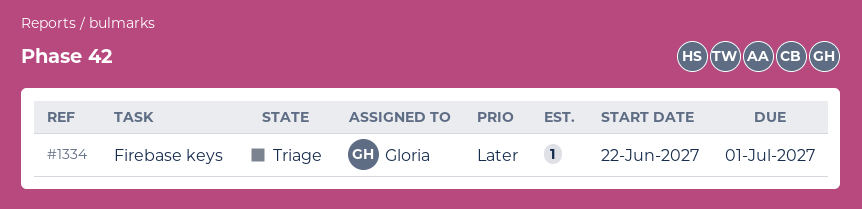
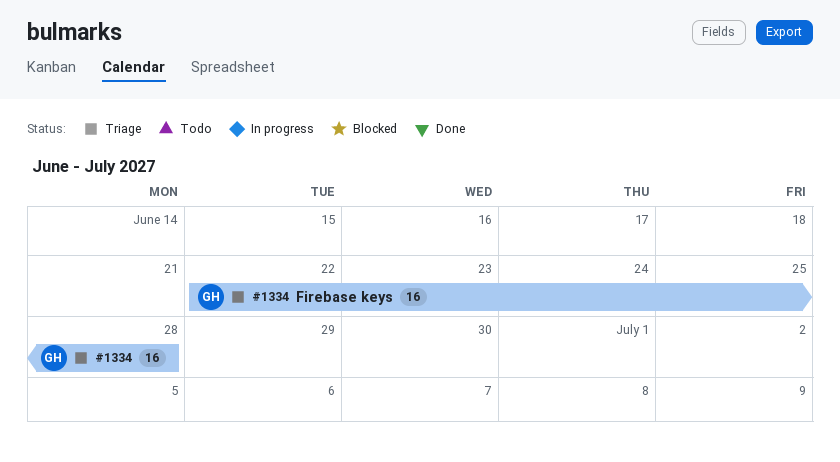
#1334, estimate: 1 -> 16
#1334, due: Jul 1 -> Jun 28

